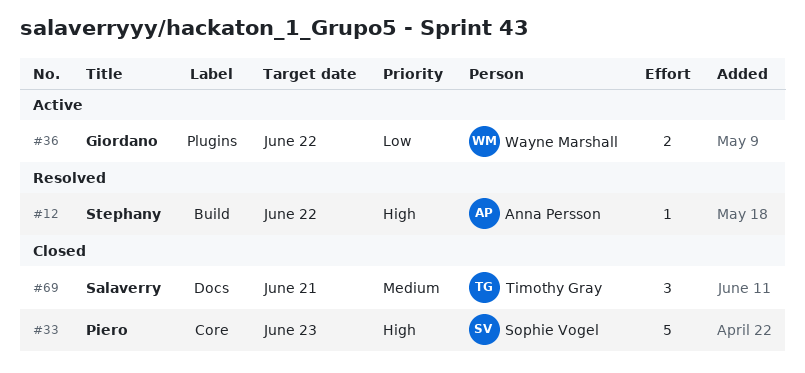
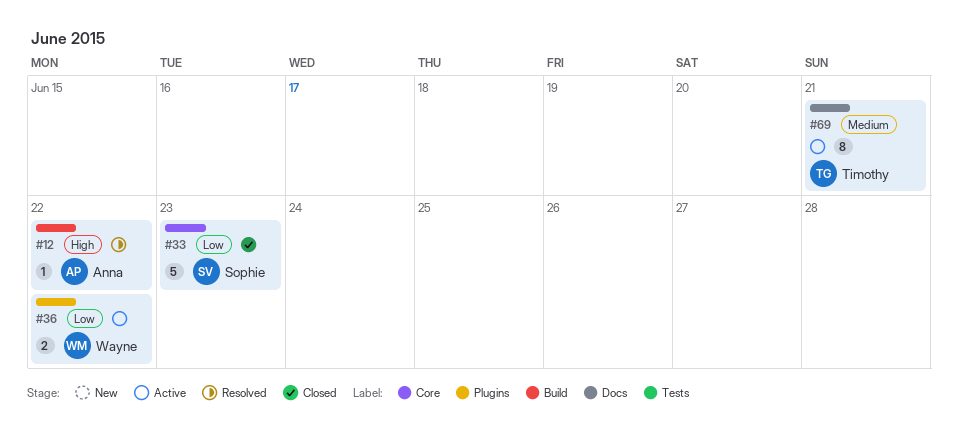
#33, priority: High -> Low
#69, status: Closed -> Active
#69, estimate: 3 -> 8

